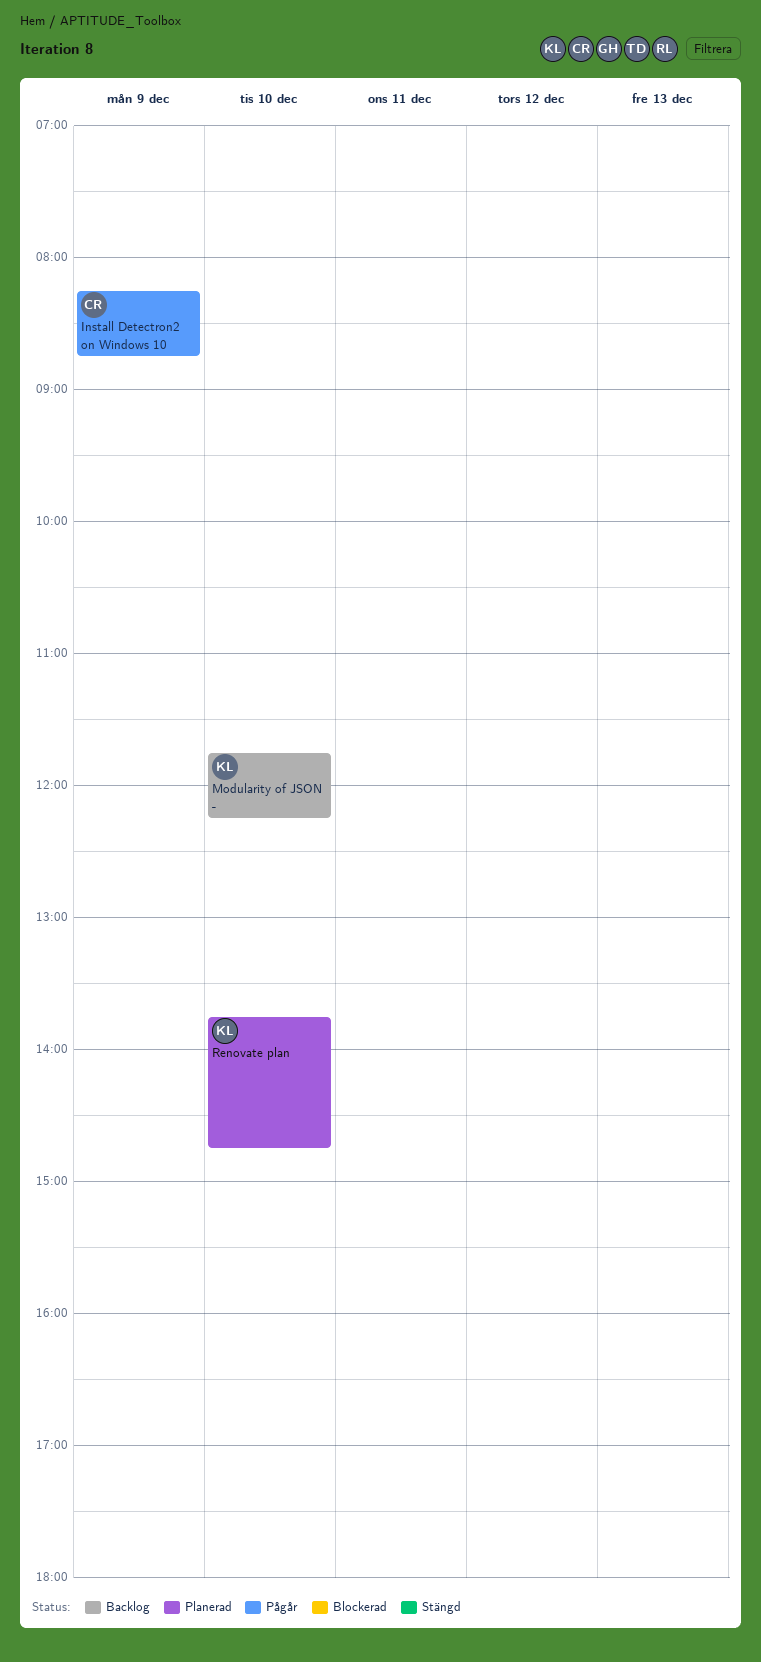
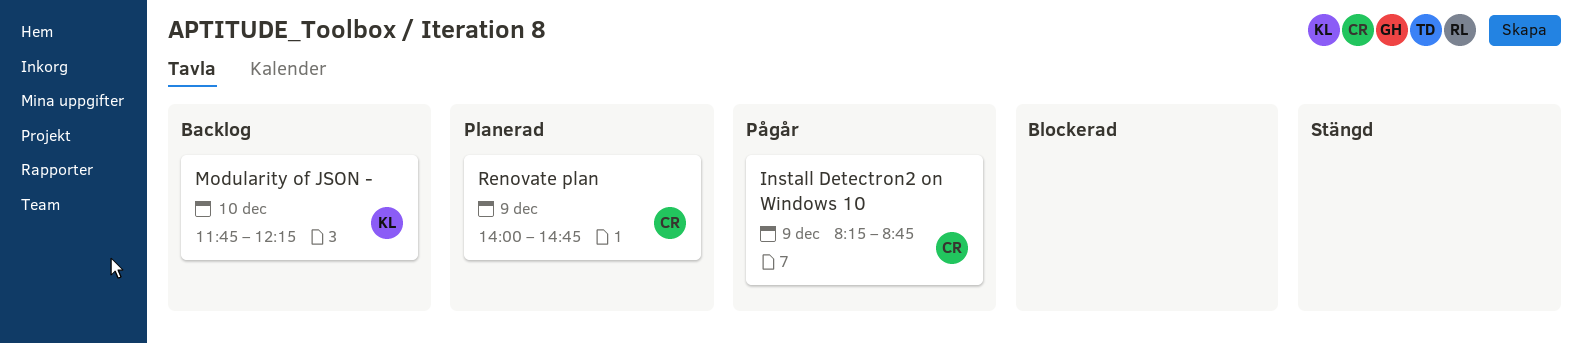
Renovate plan, owner: KL -> CR
Renovate plan, day: Dec 10 -> Dec 9
Renovate plan, begins: 13:45 -> 14:00

